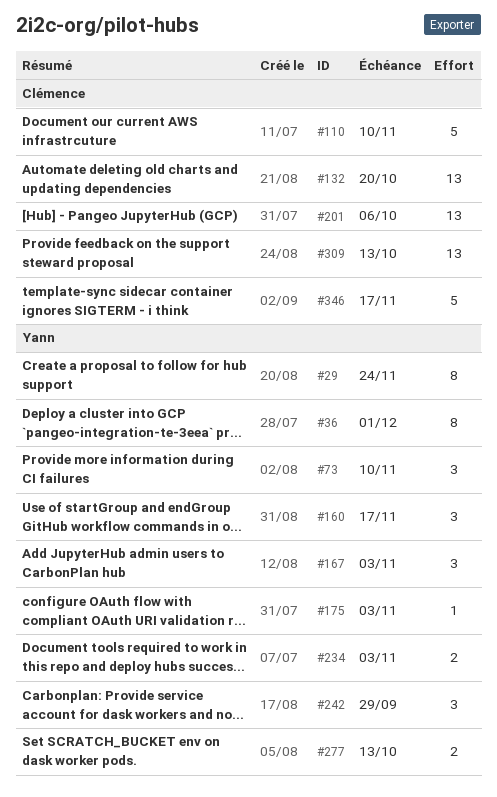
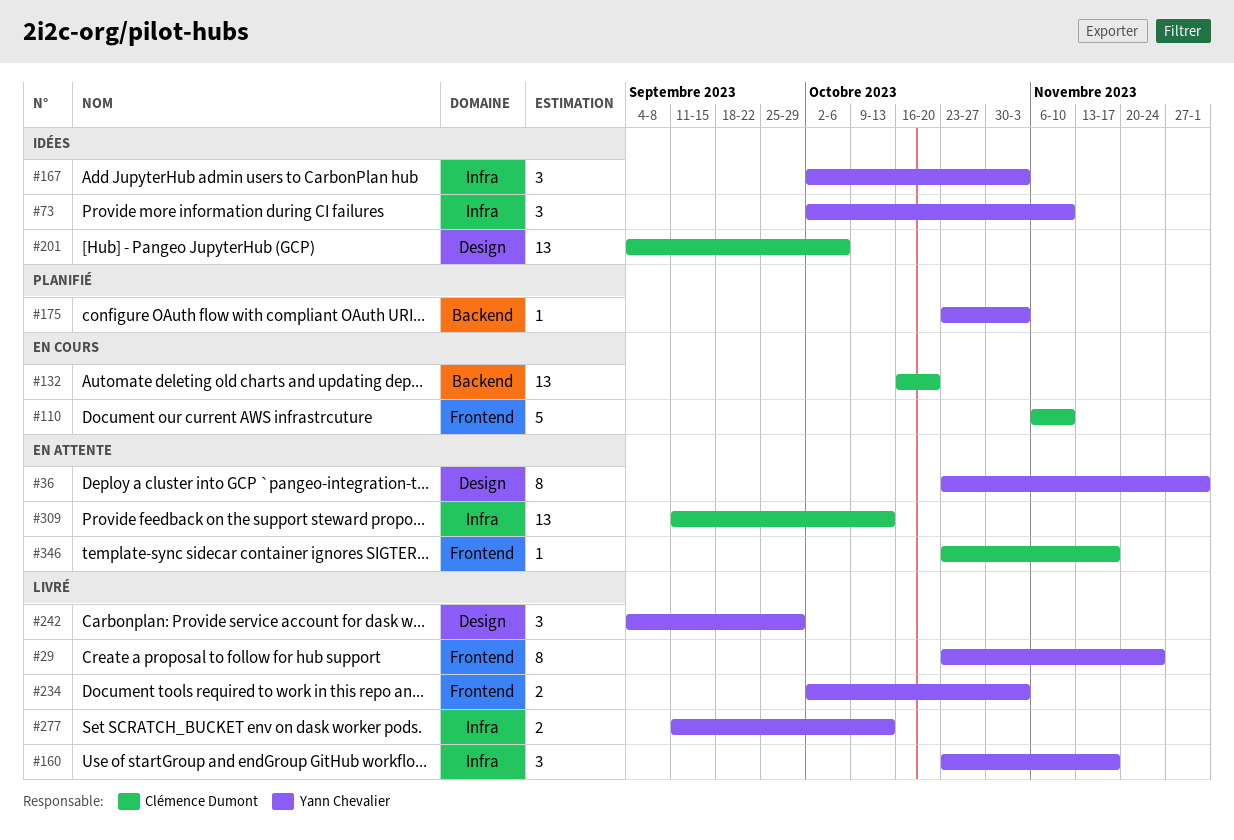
#346, estimate: 5 -> 1

